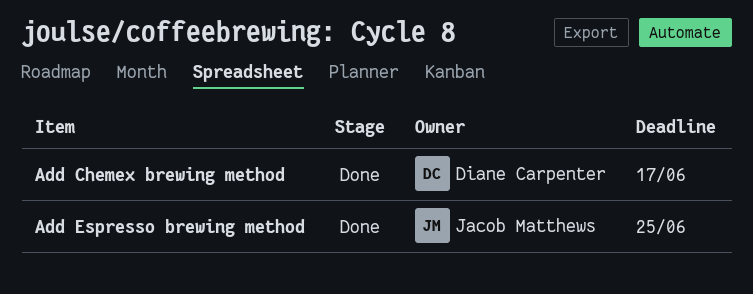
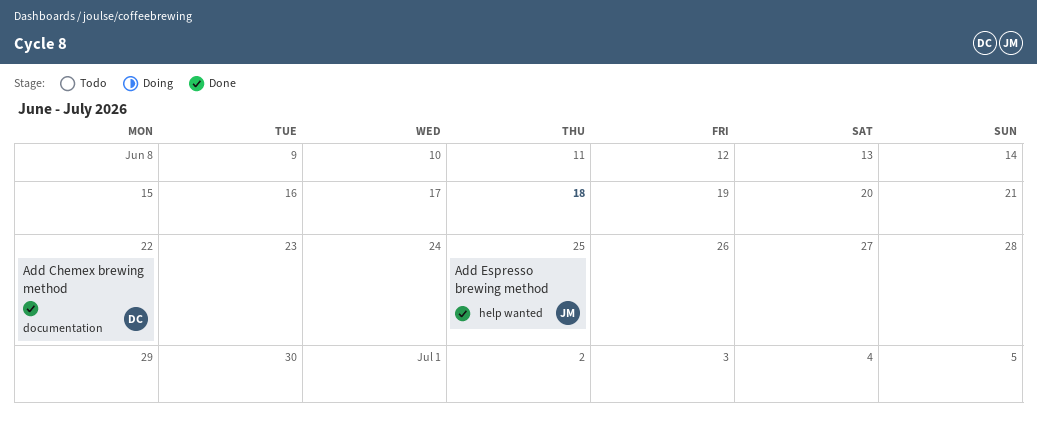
Add Chemex brewing method, due: Jun 17 -> Jun 22

